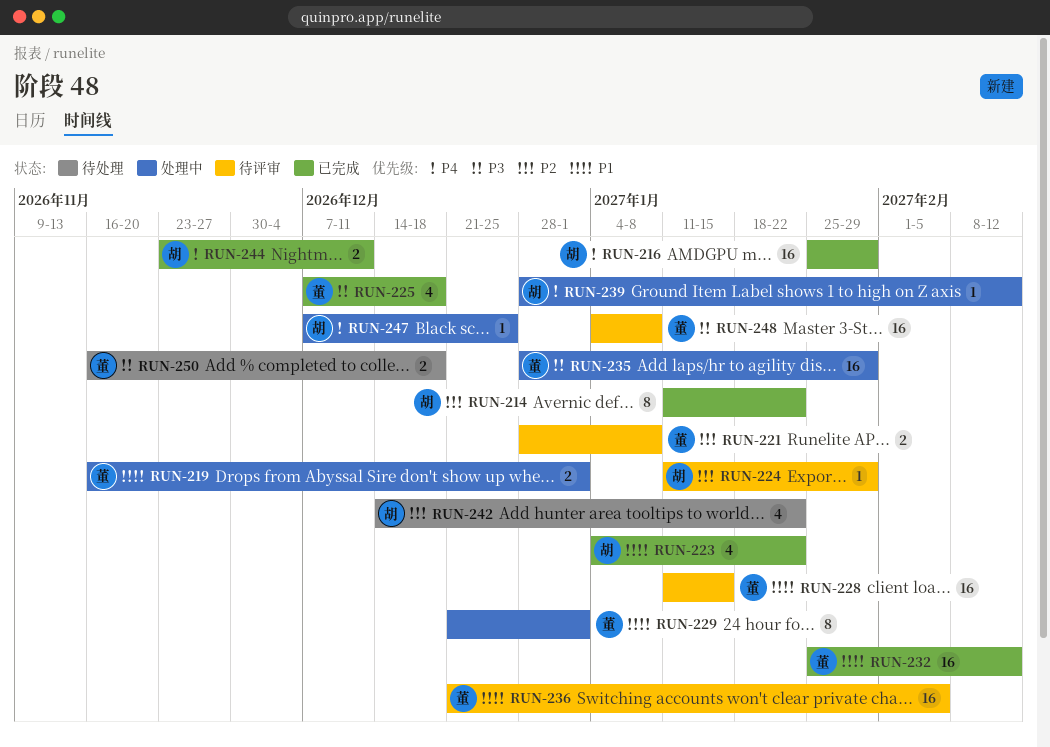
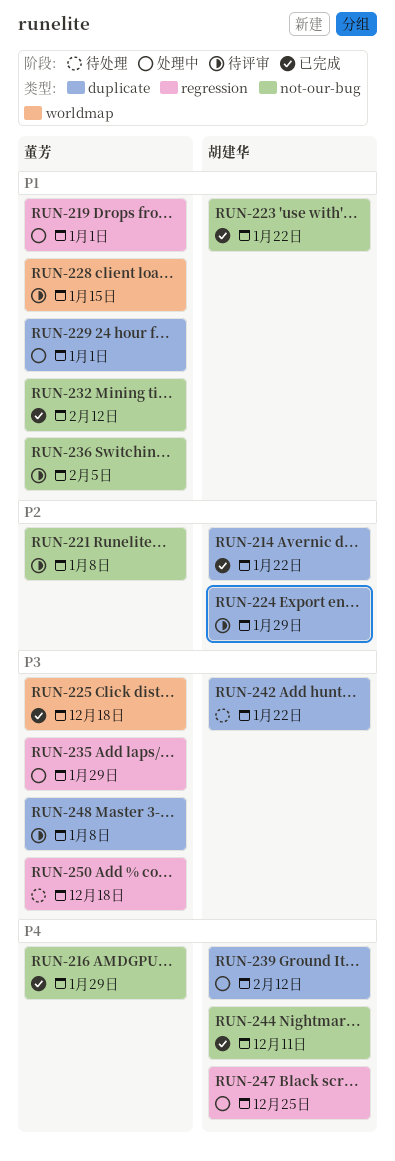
RUN-216, owner: 胡建华 -> 董芳
RUN-242, priority: P2 -> P3

